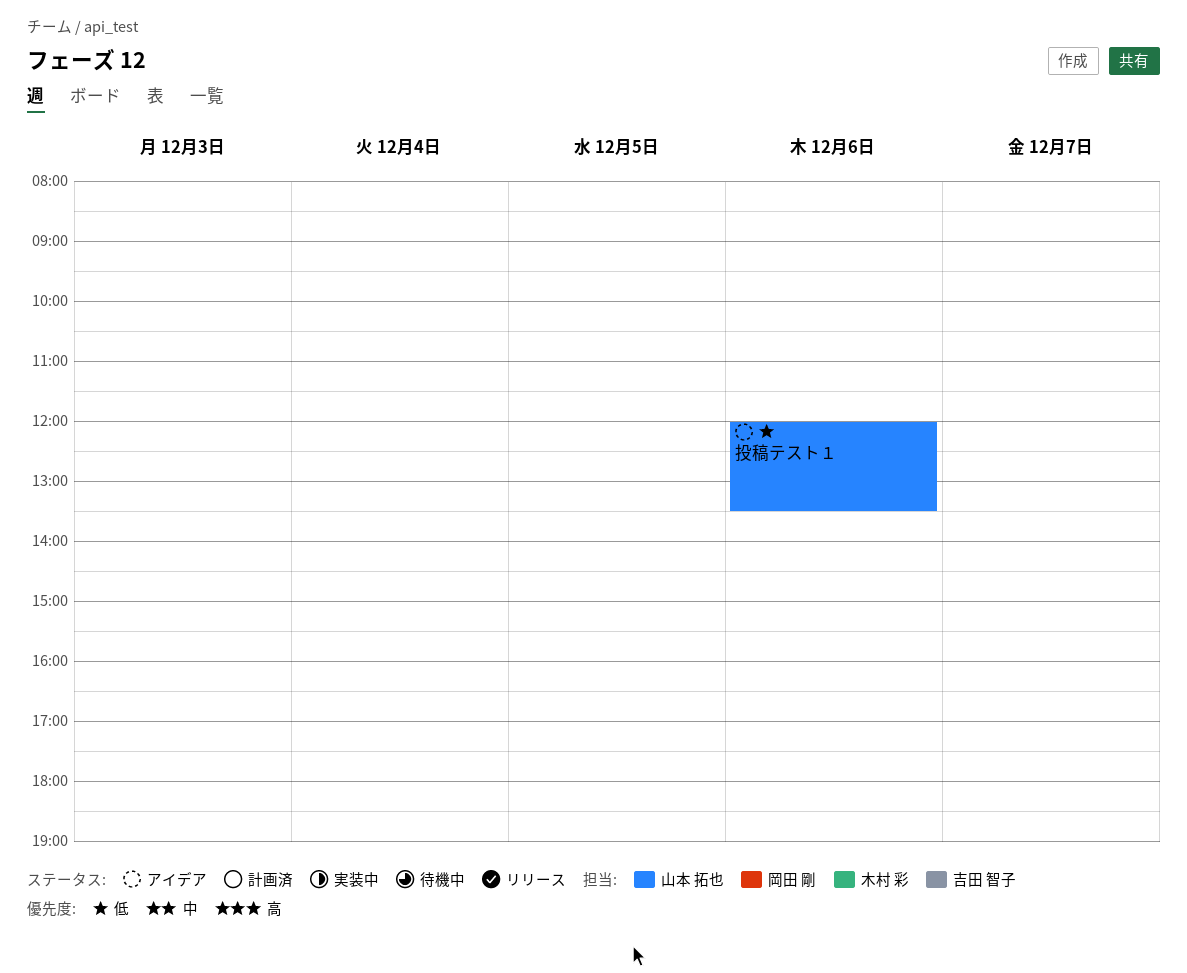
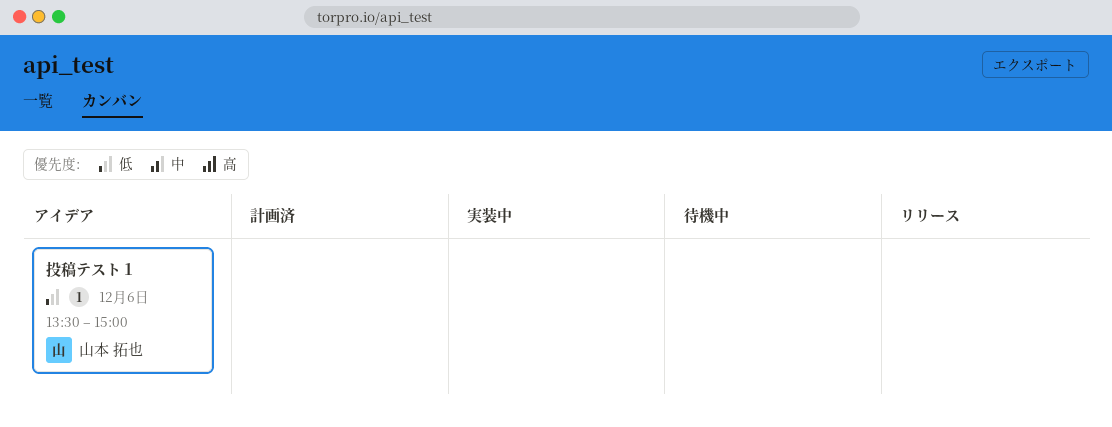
投稿テスト１, begins: 12:00 -> 13:30
投稿テスト１, ends: 13:30 -> 15:00

